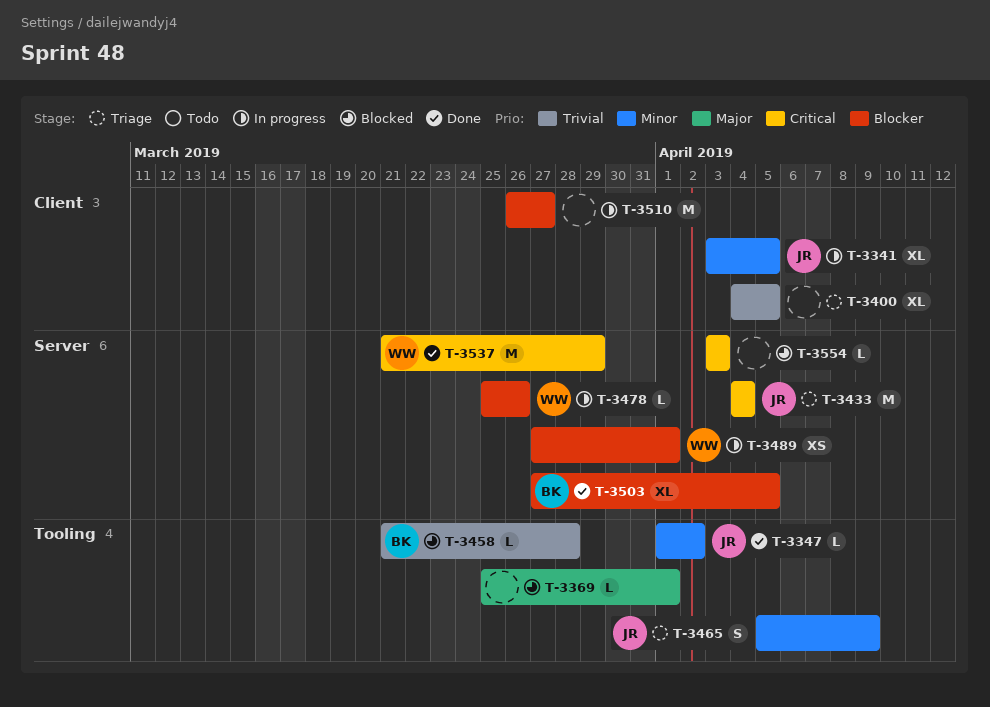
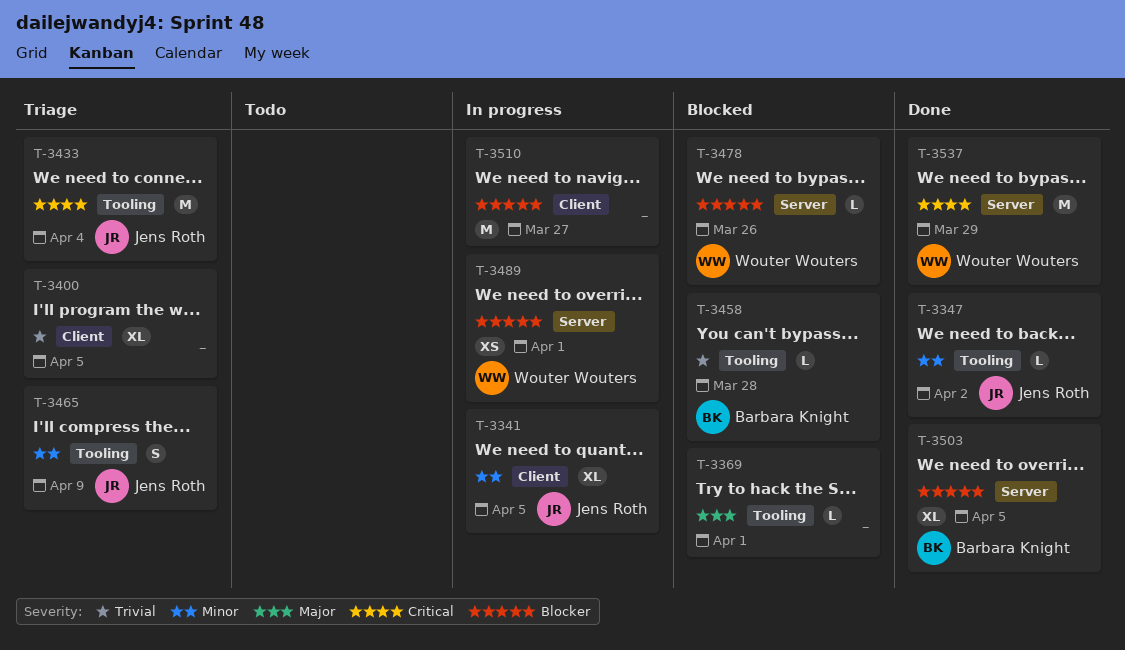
T-3433, label: Server -> Tooling
T-3478, status: In progress -> Blocked
T-3554: present -> none

